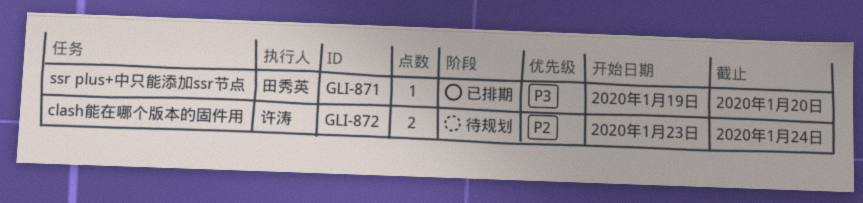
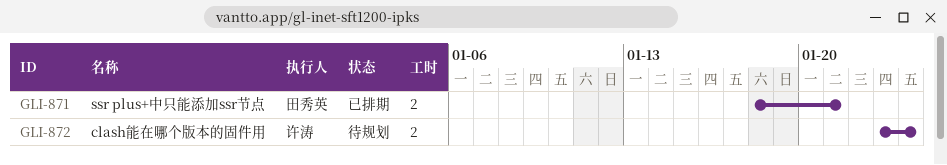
GLI-871, estimate: 1 -> 2
GLI-871, start: Jan 19 -> Jan 18
GLI-871, due: Jan 20 -> Jan 21

